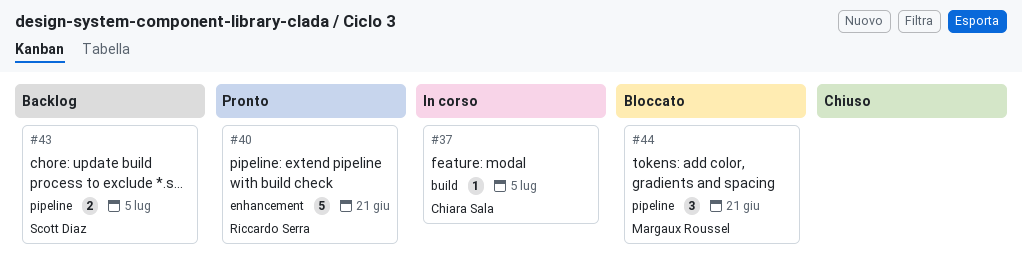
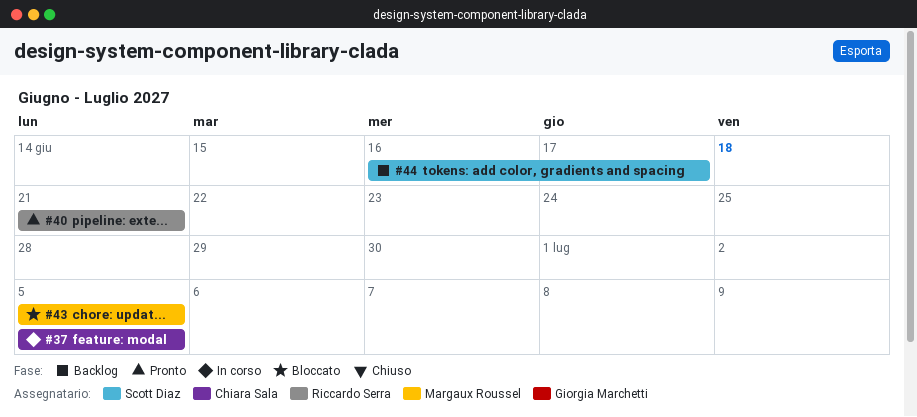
#43, status: Backlog -> Bloccato
#43, owner: Scott Diaz -> Margaux Roussel
#44, status: Bloccato -> Backlog
#44, owner: Margaux Roussel -> Scott Diaz
#44, due: Jun 21 -> Jun 17

